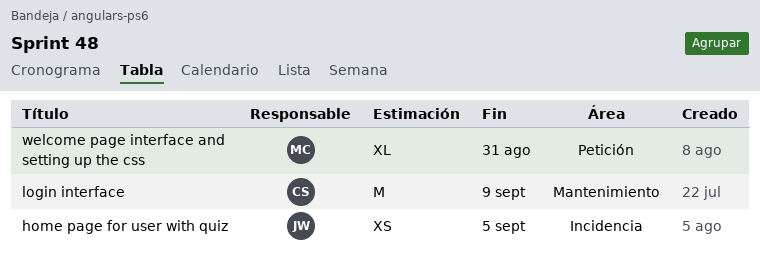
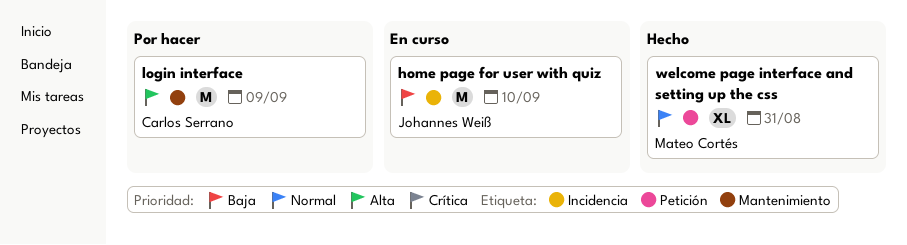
home page for user with quiz, estimate: XS -> M
home page for user with quiz, due: Sep 5 -> Sep 10

